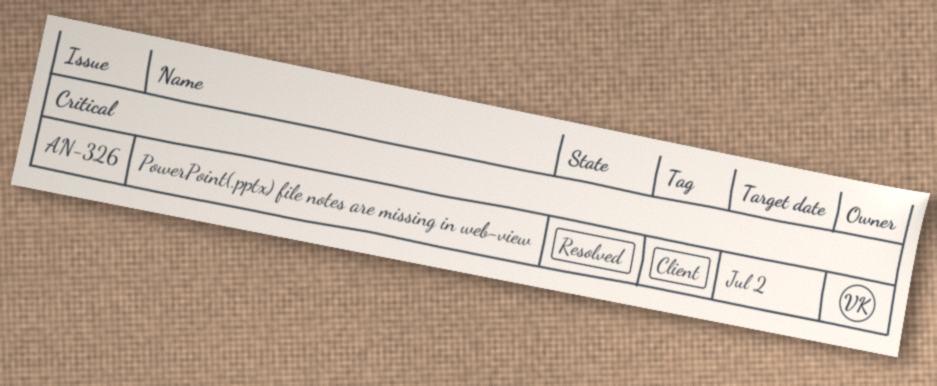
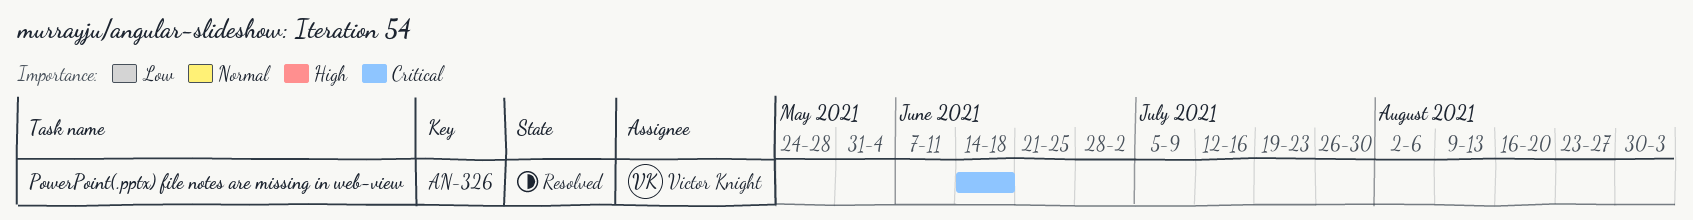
AN-326, due: Jul 2 -> Jun 18

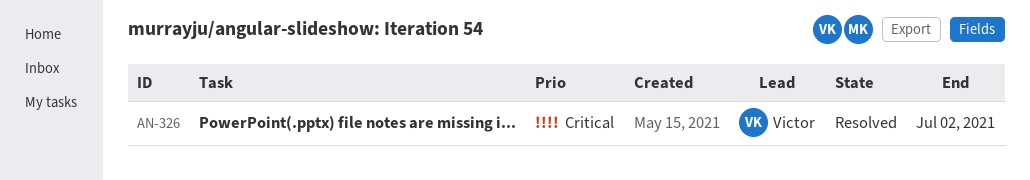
AN-326, due: Jun 18 -> Jul 2

